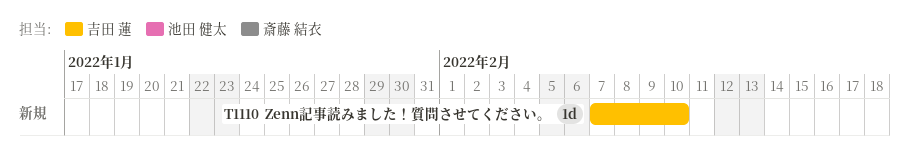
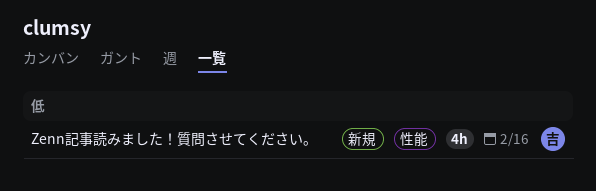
Zenn記事読みました！質問させてください。, estimate: 1d -> 4h
Zenn記事読みました！質問させてください。, due: Feb 10 -> Feb 16

